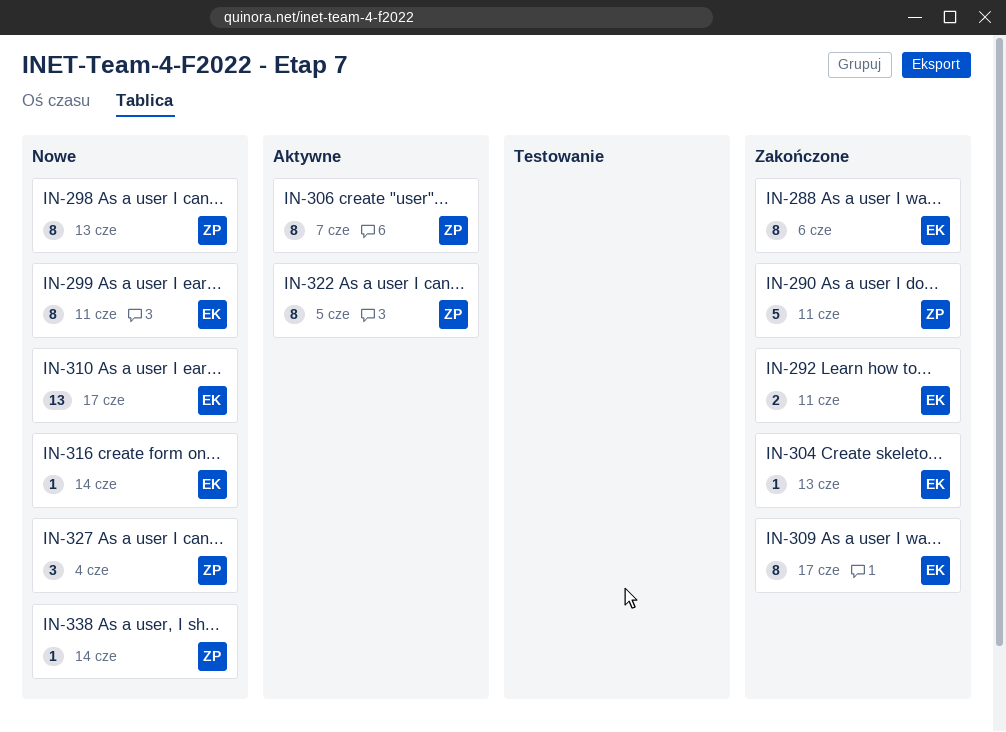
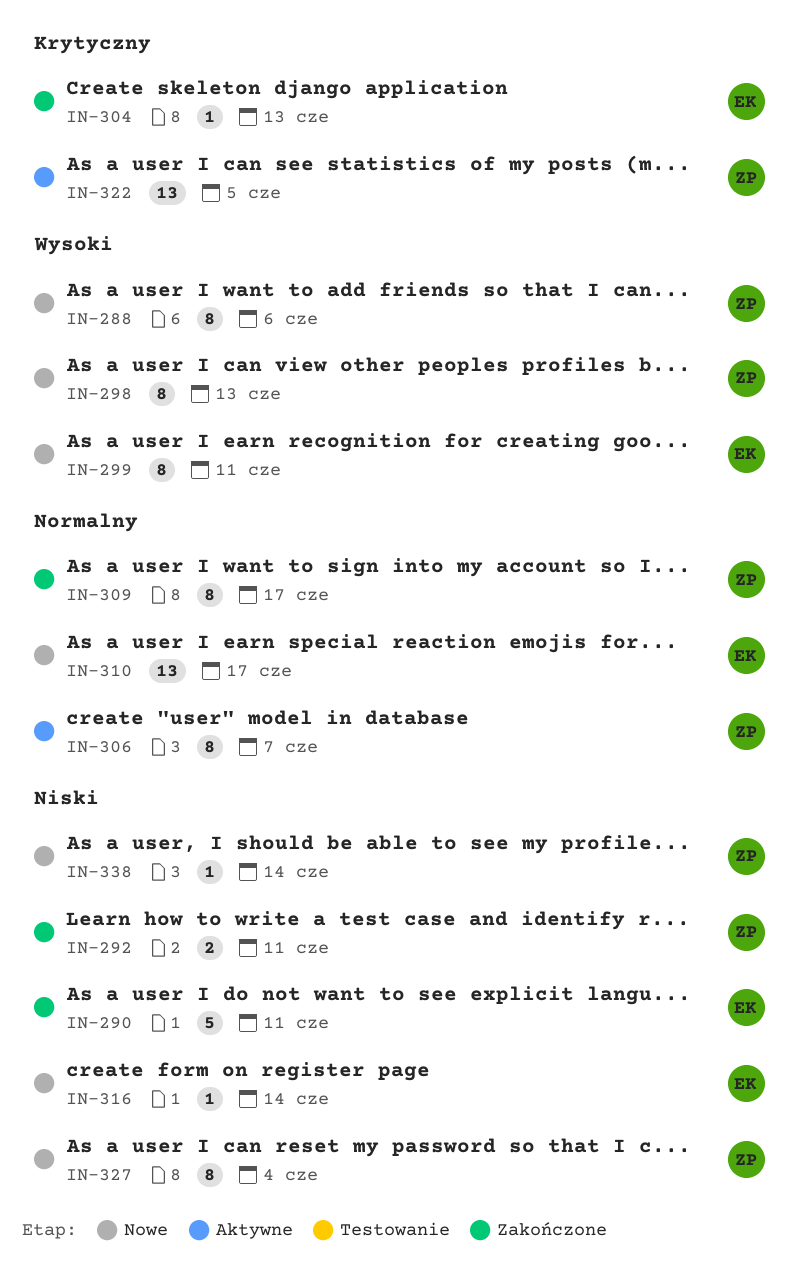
IN-288, status: Zakończone -> Nowe
IN-288, owner: EK -> ZP
IN-290, owner: ZP -> EK
IN-292, owner: EK -> ZP
IN-309, owner: EK -> ZP
IN-322, estimate: 8 -> 13
IN-327, estimate: 3 -> 8

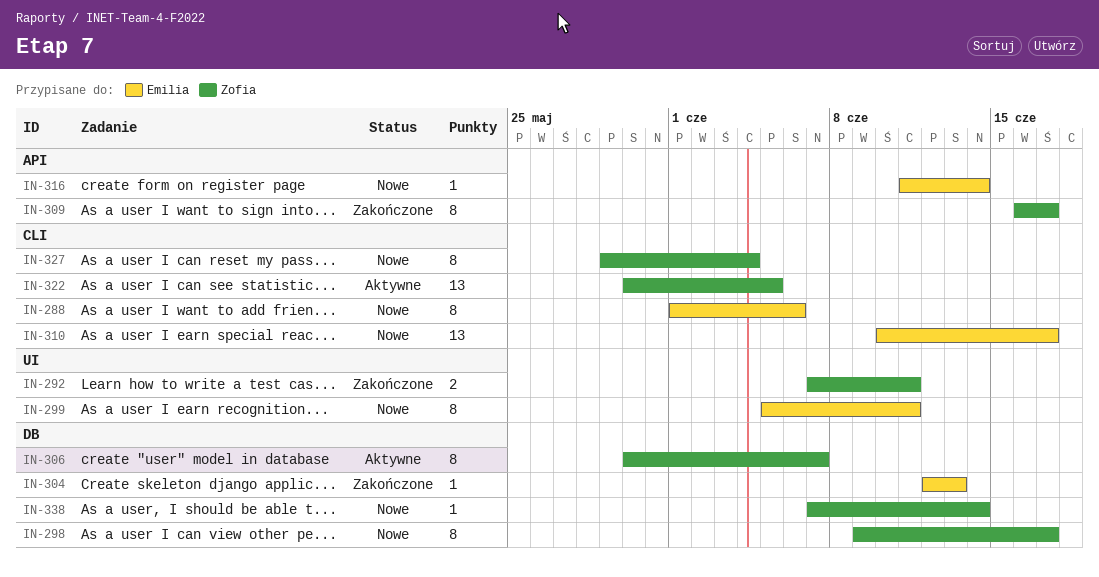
IN-288, owner: Zofia -> Emilia
IN-290: present -> none
IN-298, due: Jun 13 -> Jun 17

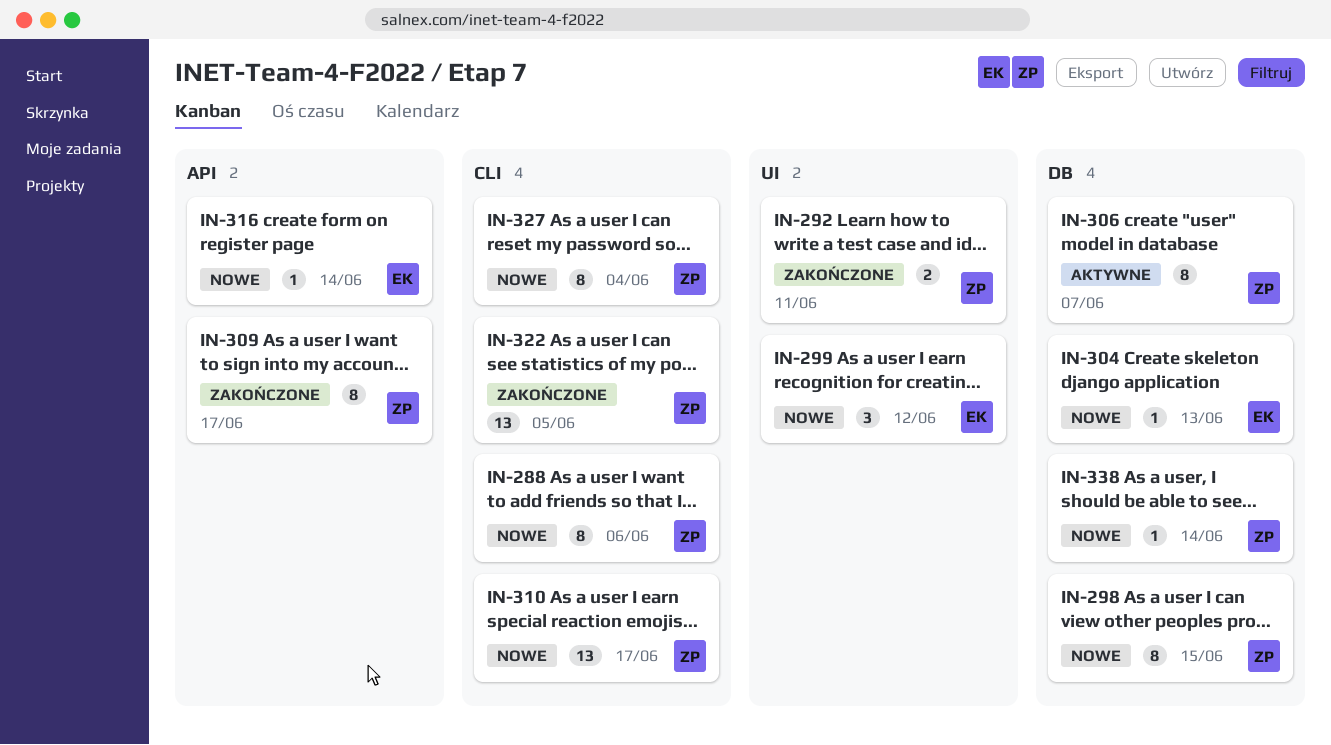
IN-288, owner: Emilia -> Zofia
IN-298, due: Jun 17 -> Jun 15
IN-299, estimate: 8 -> 3
IN-299, due: Jun 11 -> Jun 12
IN-304, status: Zakończone -> Nowe
IN-310, owner: Emilia -> Zofia
IN-322, status: Aktywne -> Zakończone

